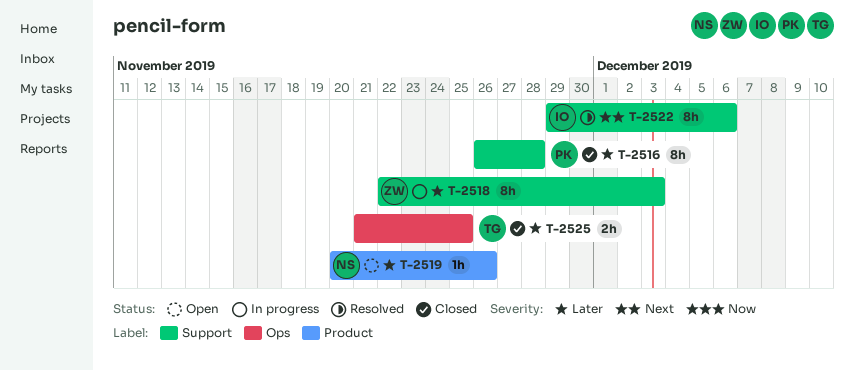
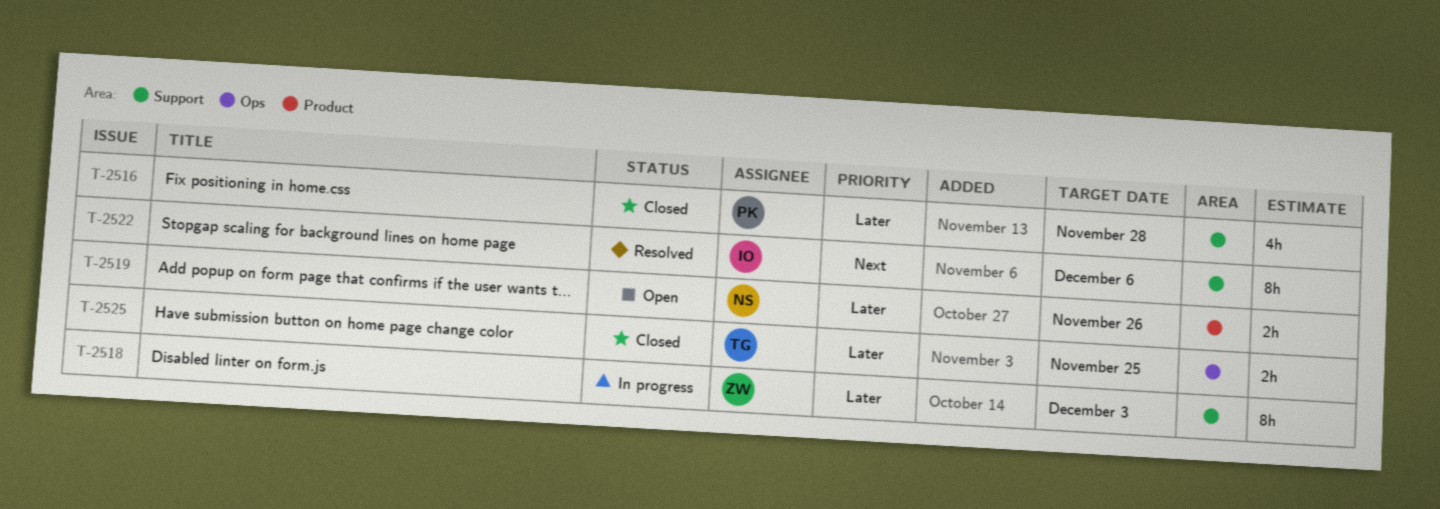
T-2516, estimate: 8h -> 4h
T-2519, estimate: 1h -> 2h

